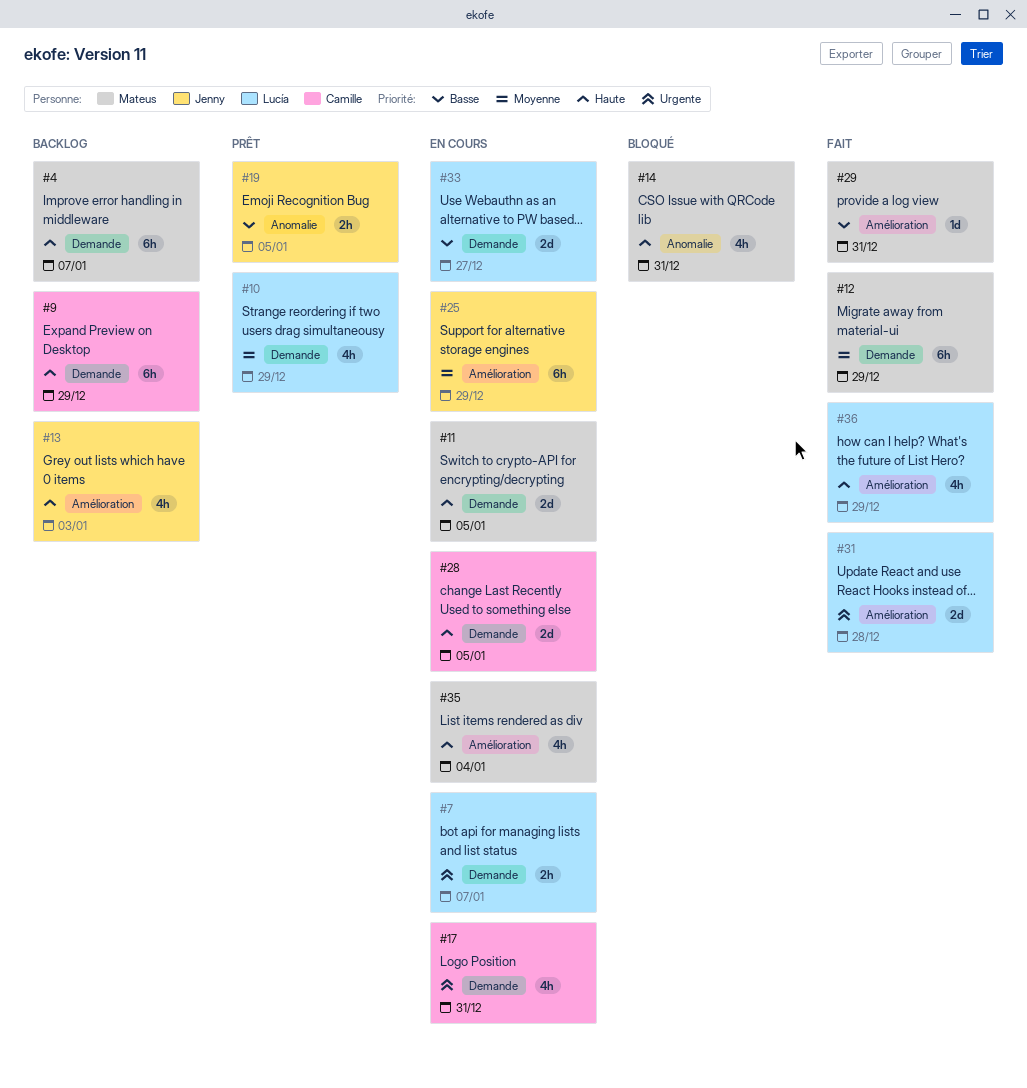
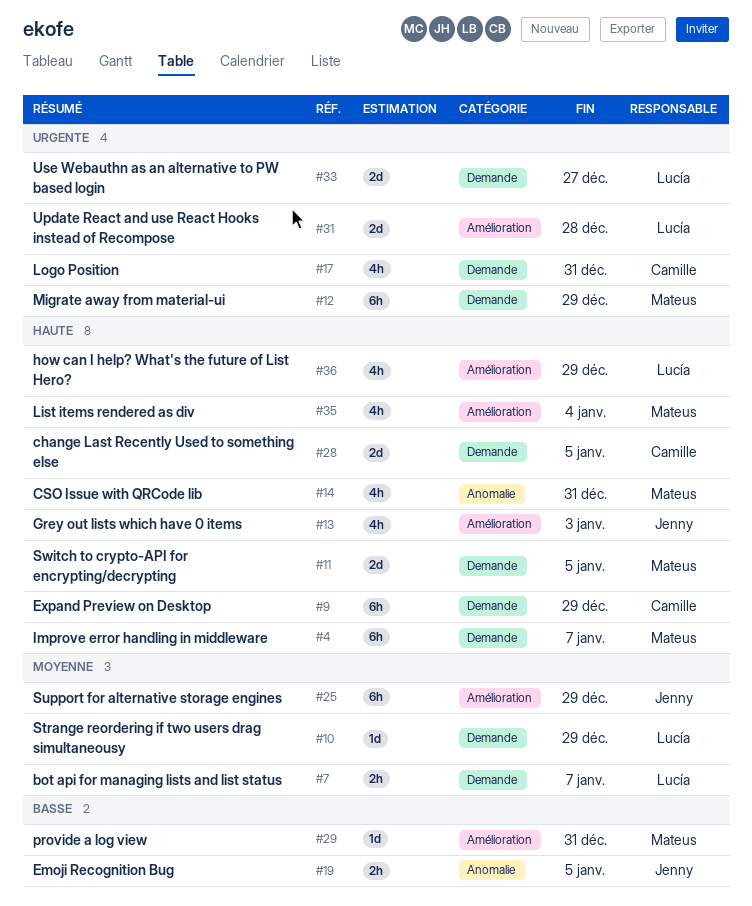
#7, priority: Urgente -> Moyenne
#10, estimate: 4h -> 1d
#12, priority: Moyenne -> Urgente
#33, priority: Basse -> Urgente

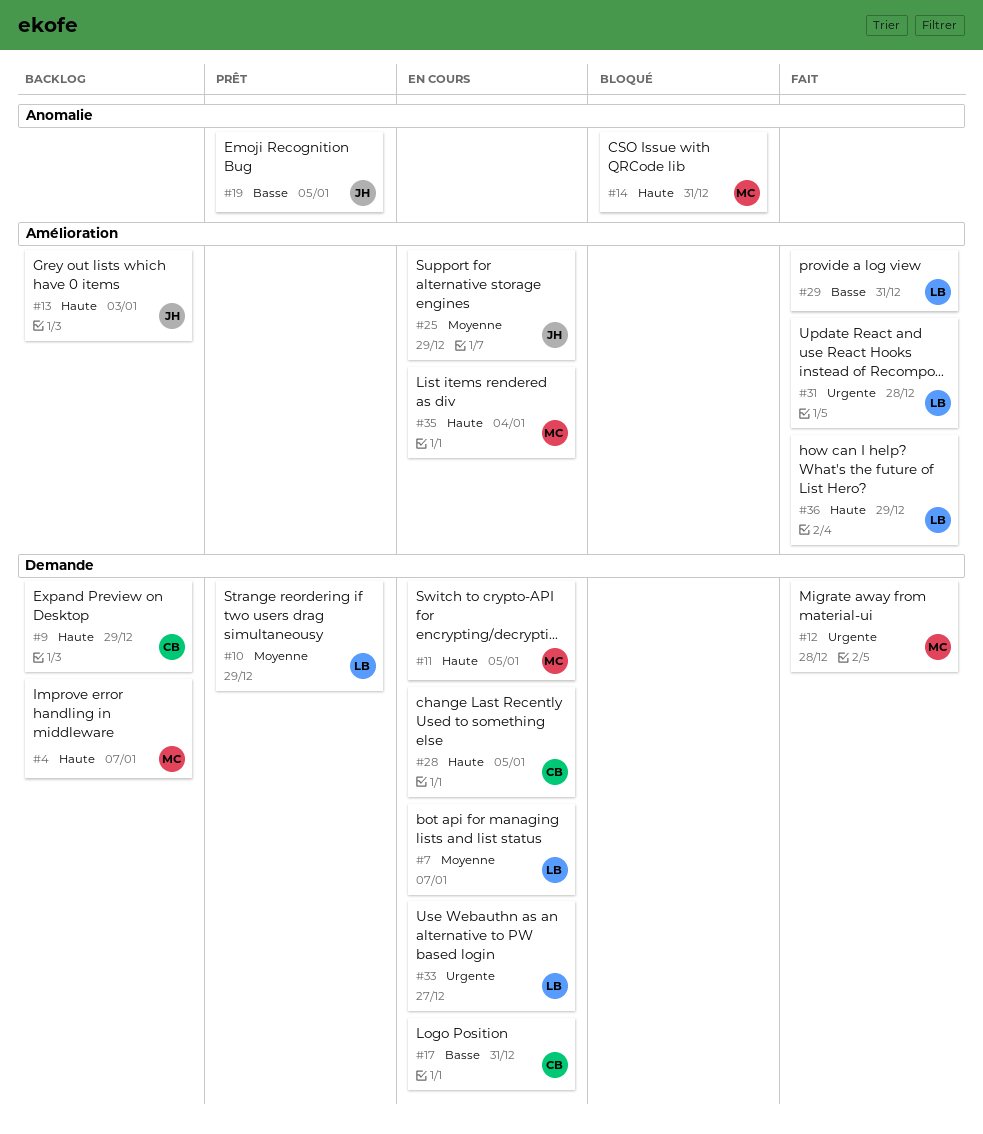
#12, due: Dec 29 -> Dec 28
#17, priority: Urgente -> Basse
#29, owner: Mateus -> Lucía

